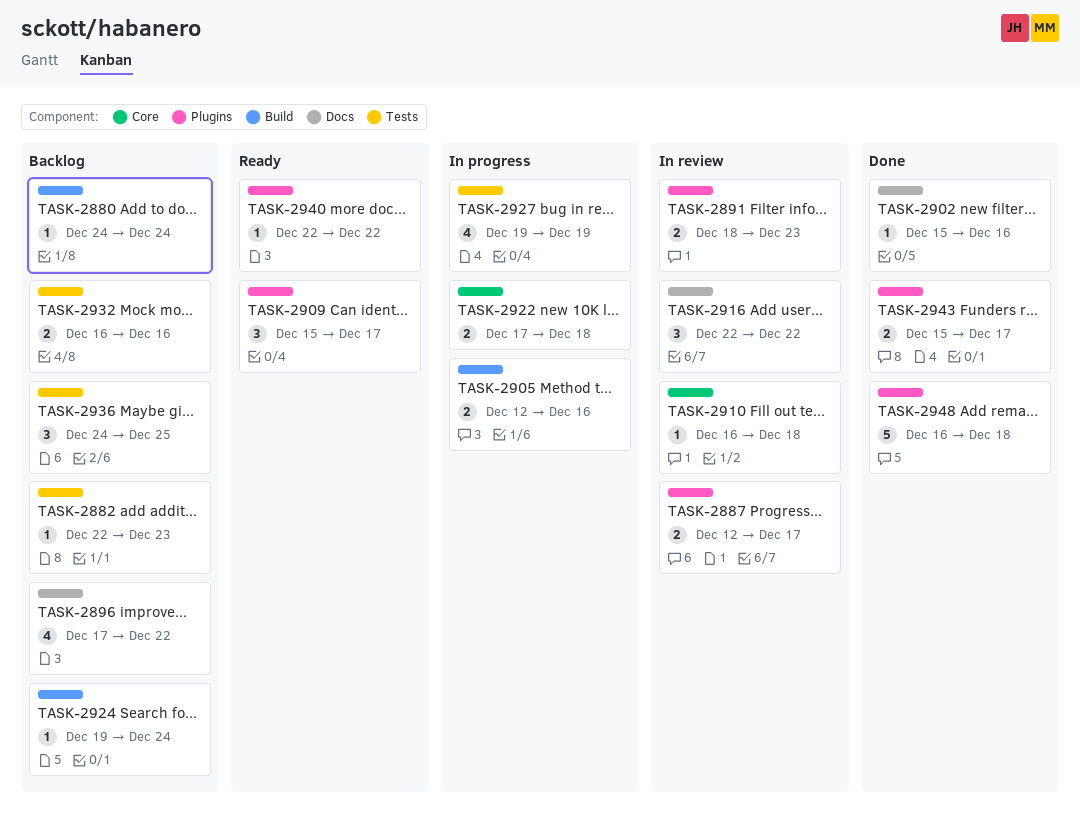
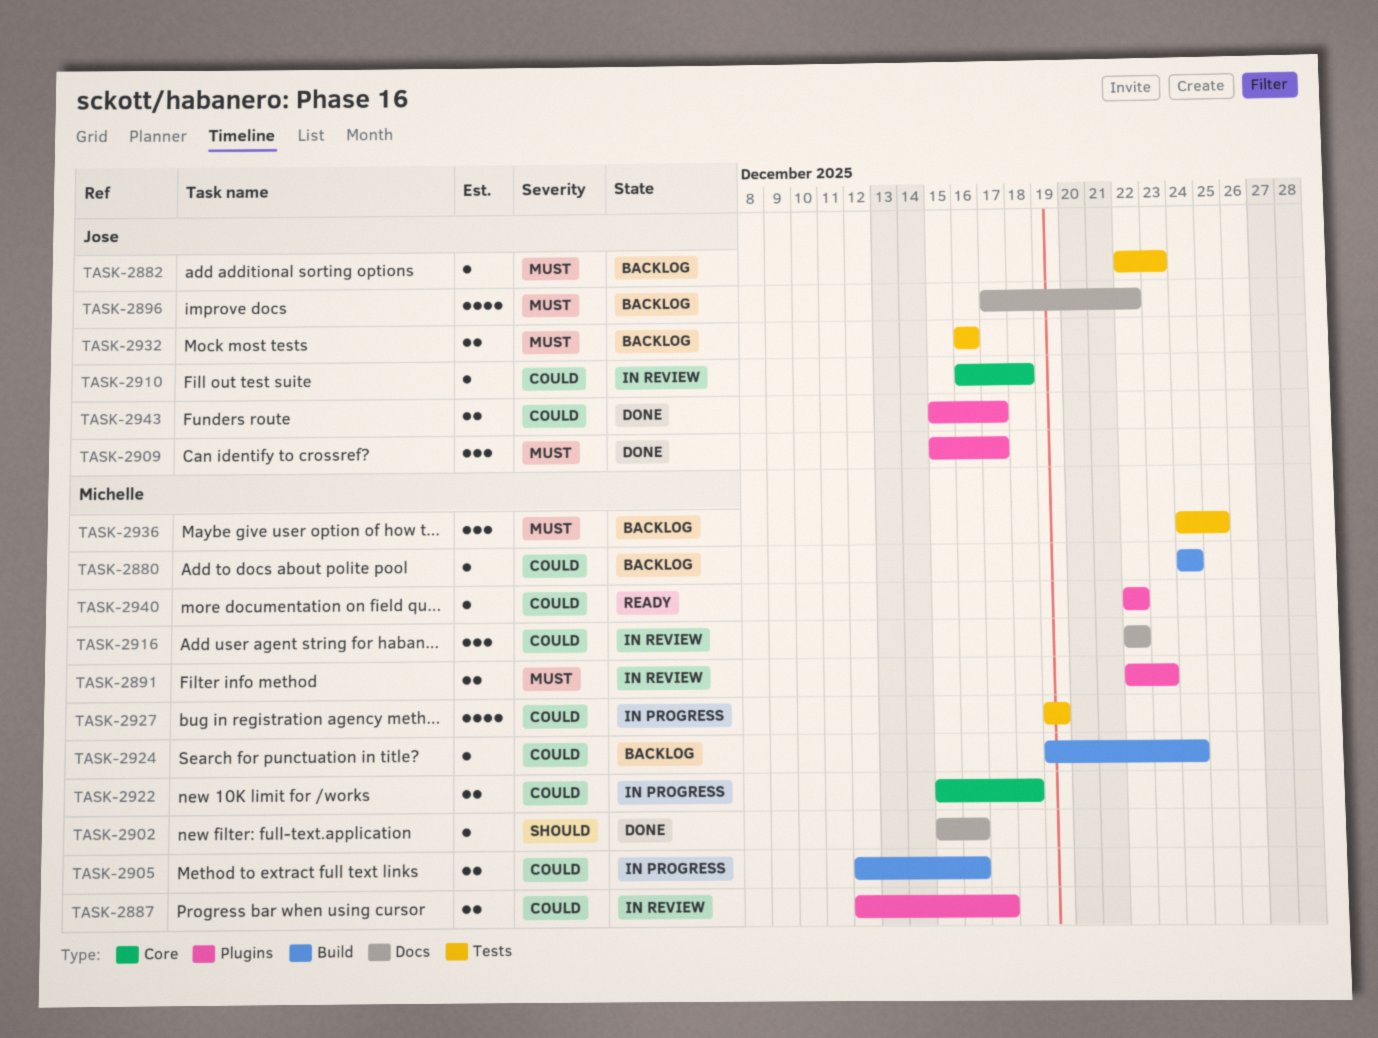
TASK-2891, start: Dec 18 -> Dec 22
TASK-2909, status: Ready -> Done
TASK-2922, start: Dec 17 -> Dec 15
TASK-2948: present -> none

